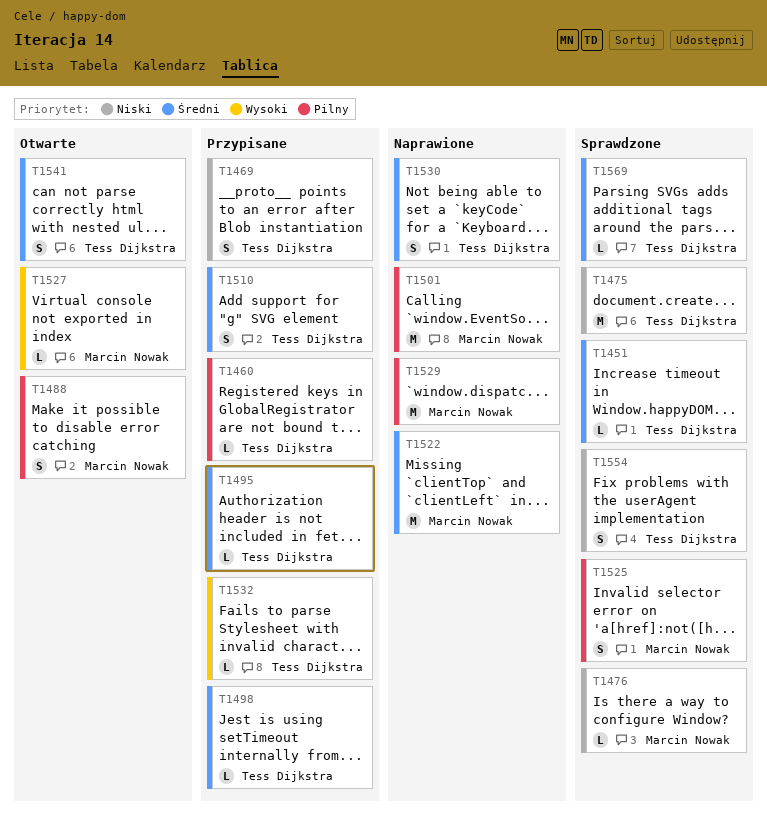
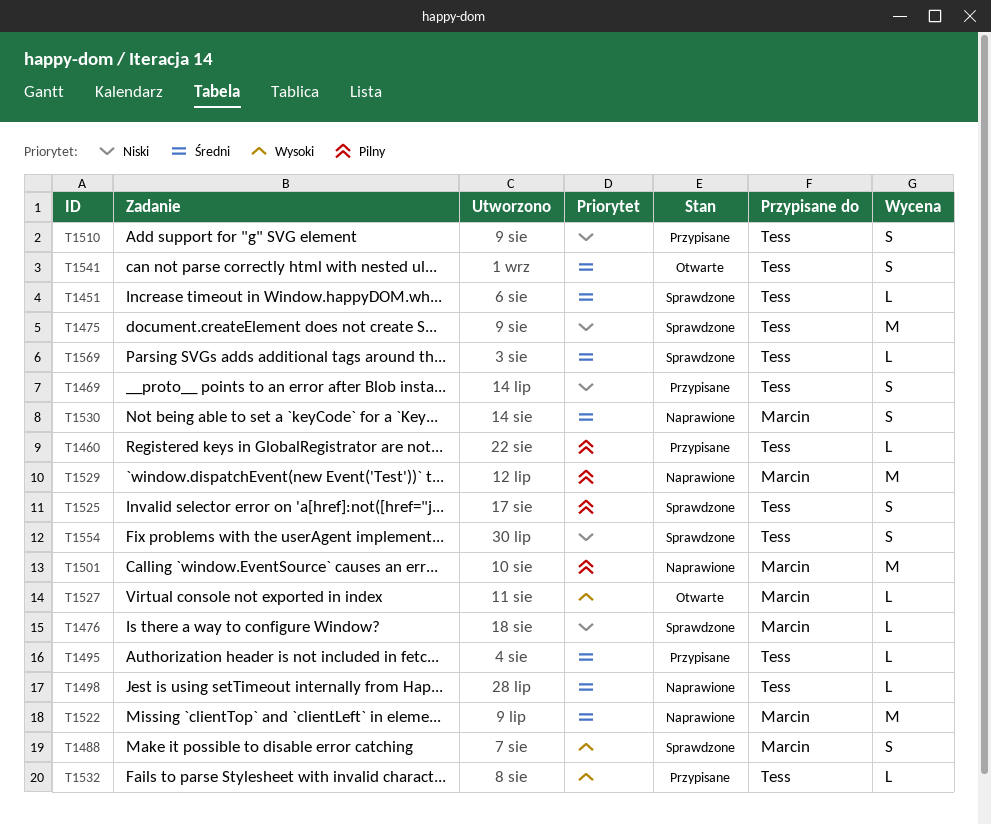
T1488, status: Otwarte -> Sprawdzone
T1488, priority: Pilny -> Wysoki
T1498, status: Przypisane -> Naprawione
T1510, priority: Średni -> Niski
T1525, owner: Marcin Nowak -> Tess Dijkstra
T1530, owner: Tess Dijkstra -> Marcin Nowak

